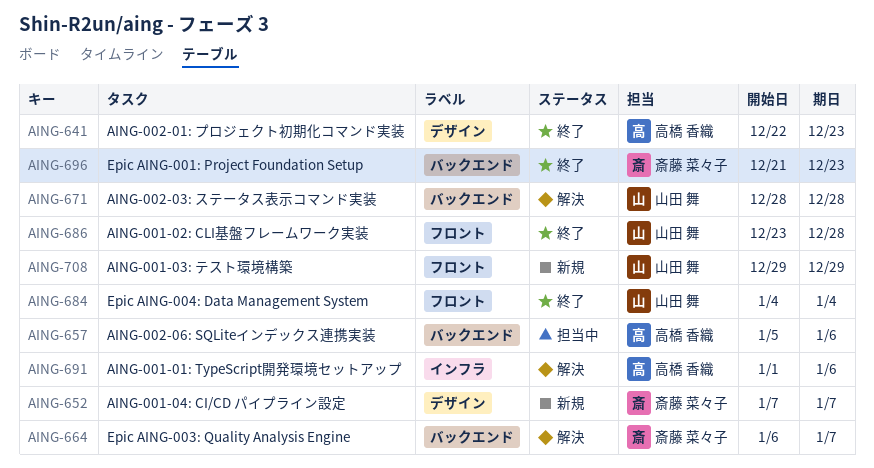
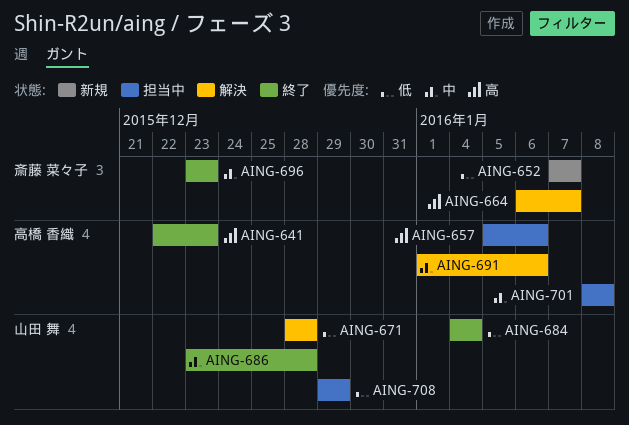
AING-696, start: Dec 21 -> Dec 23
AING-701: none -> present
AING-708, status: 新規 -> 担当中

